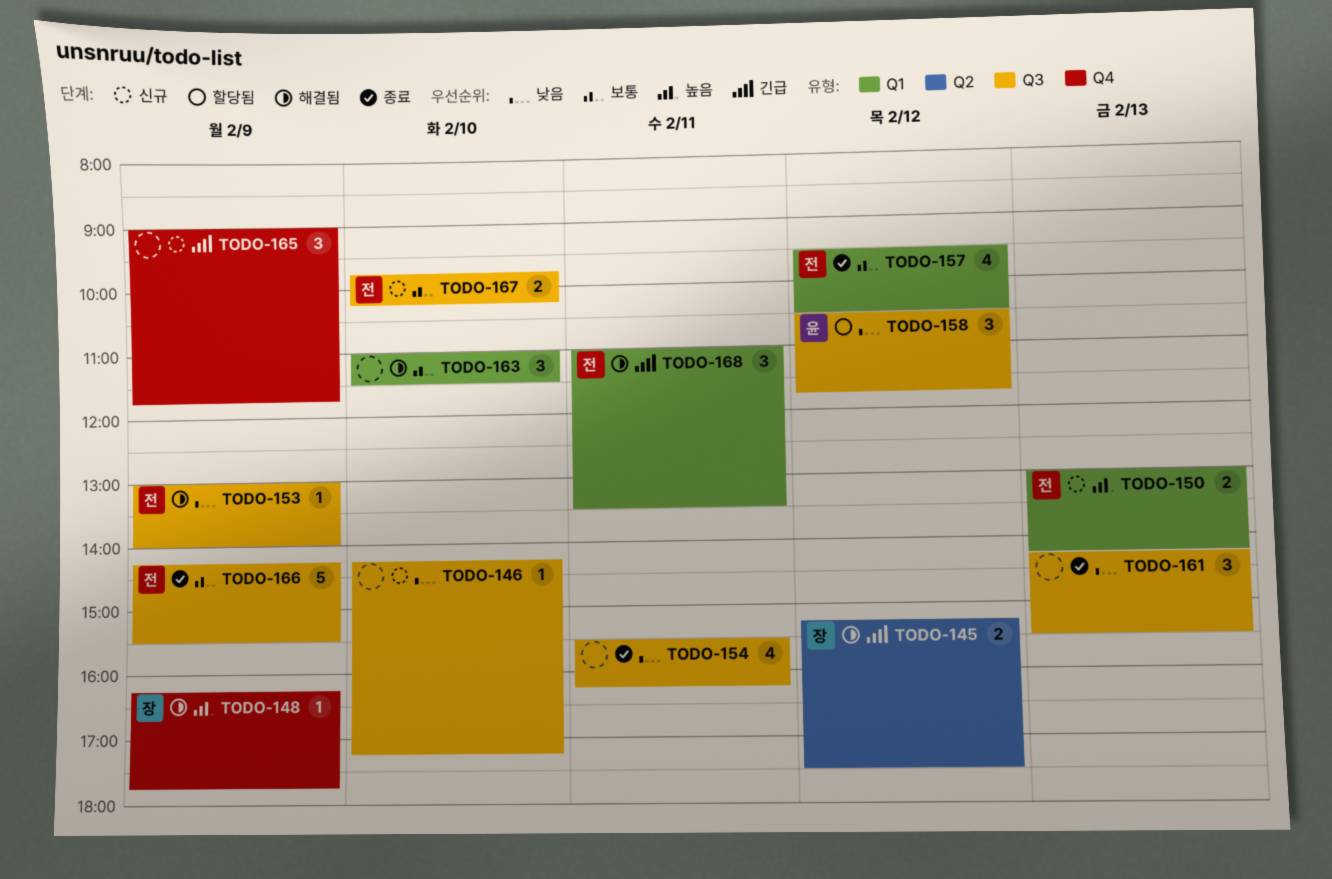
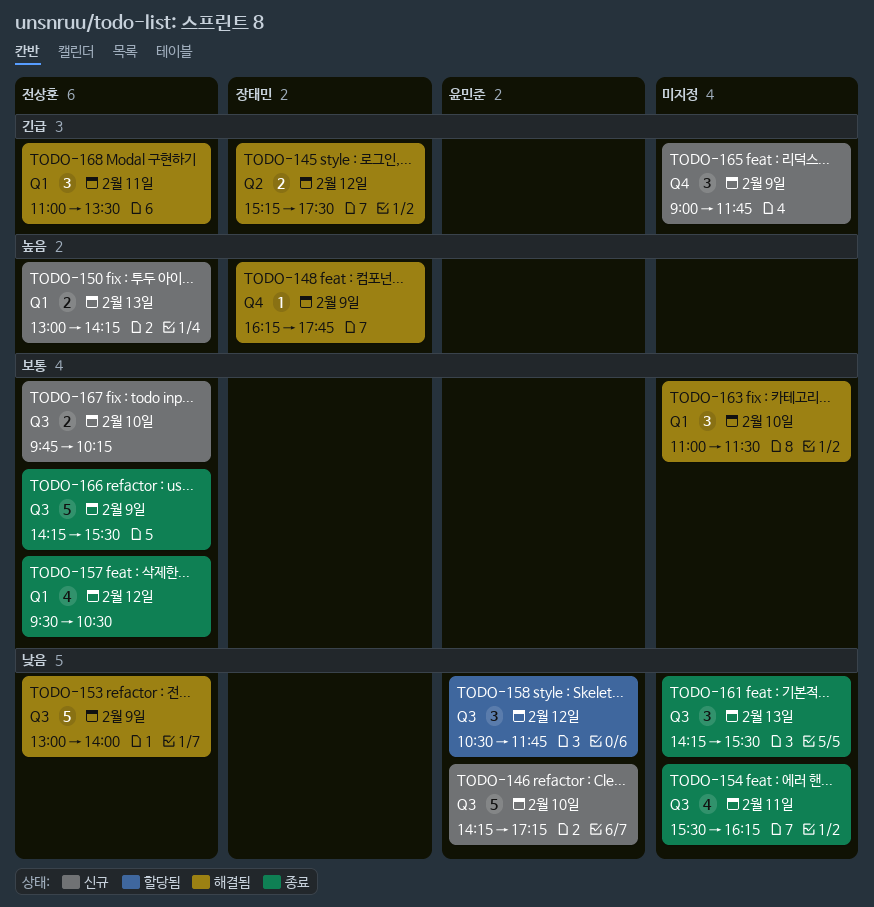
TODO-146, owner: none -> 윤민준
TODO-146, estimate: 1 -> 5
TODO-153, estimate: 1 -> 5

